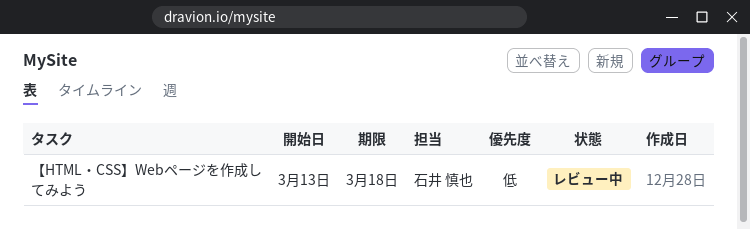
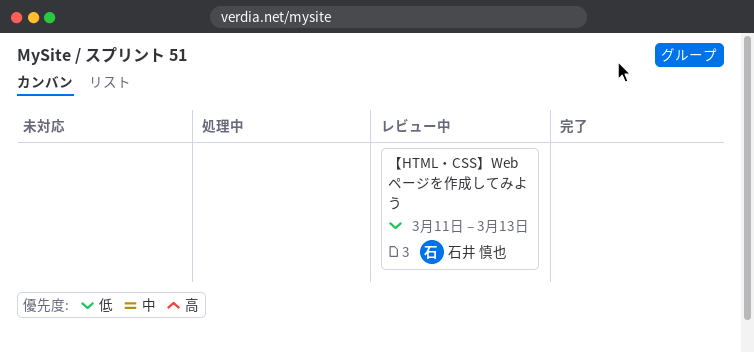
【HTML・CSS】Webページを作成してみよう, start: Mar 13 -> Mar 11
【HTML・CSS】Webページを作成してみよう, due: Mar 18 -> Mar 13

